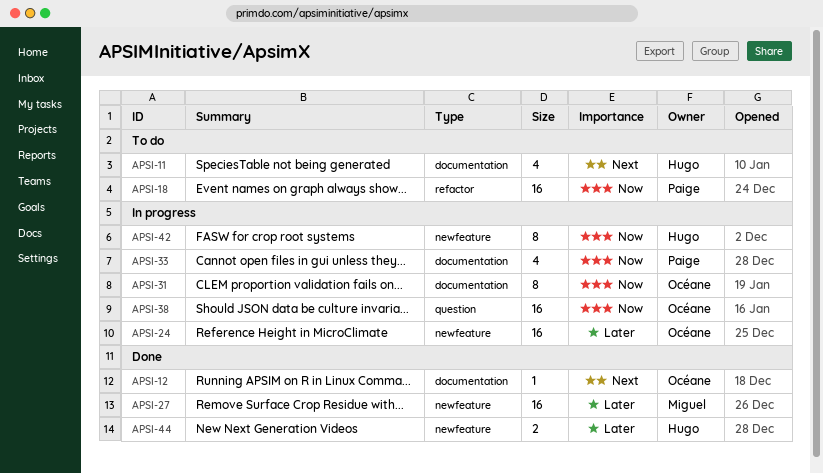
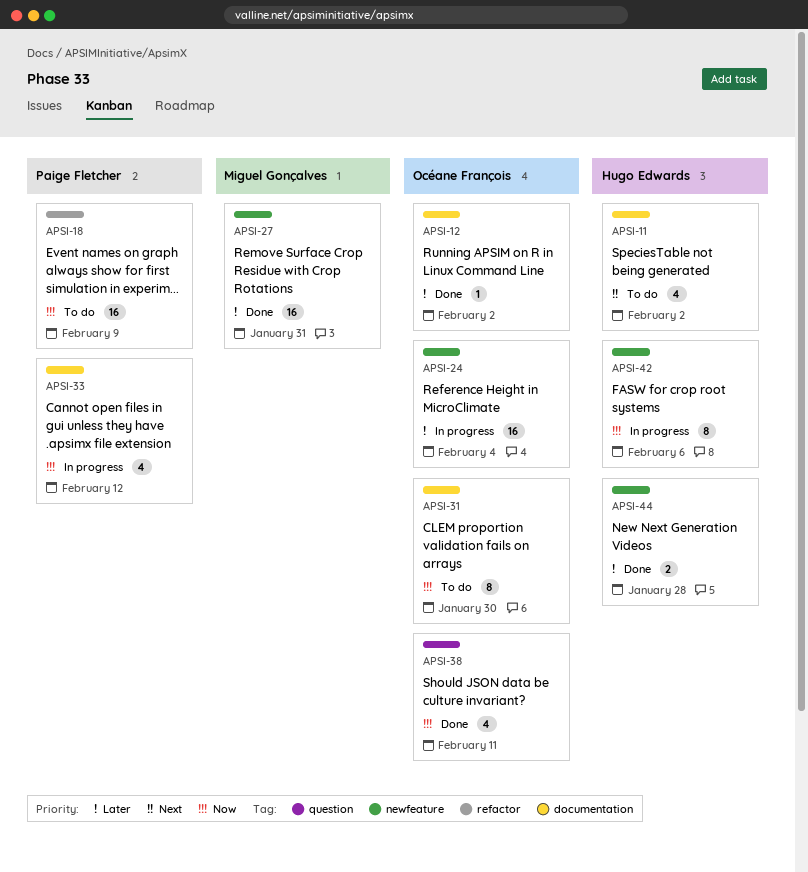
APSI-12, priority: Next -> Later
APSI-31, status: In progress -> To do
APSI-38, status: In progress -> Done
APSI-38, estimate: 16 -> 4

